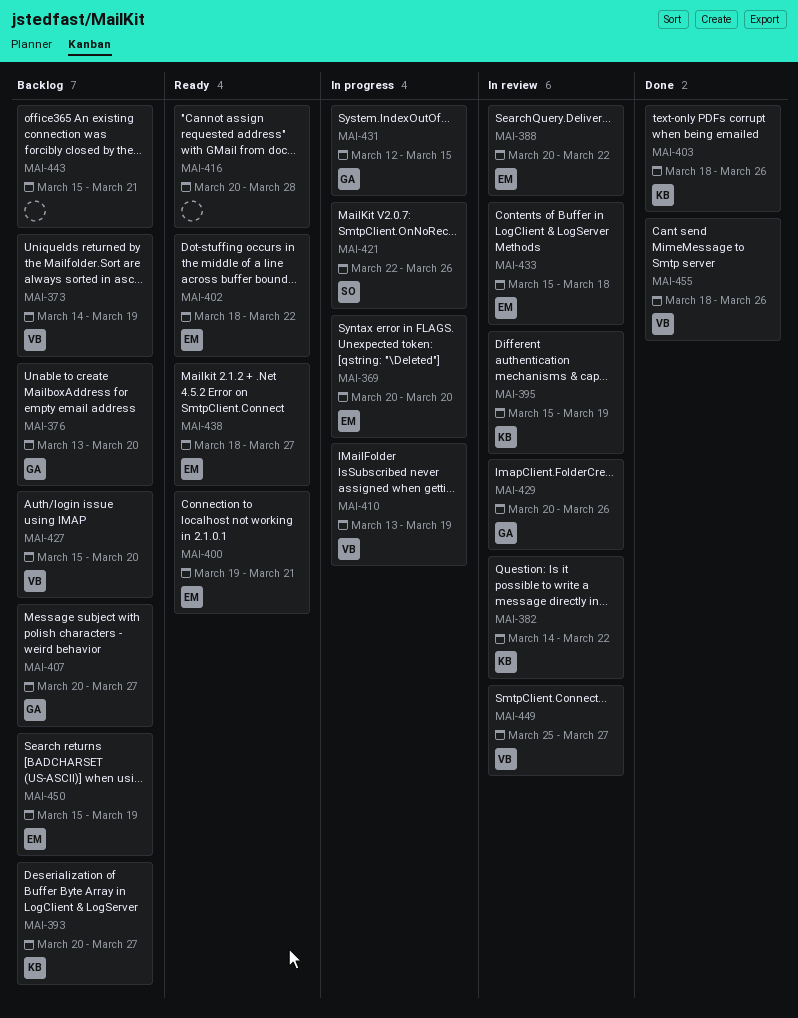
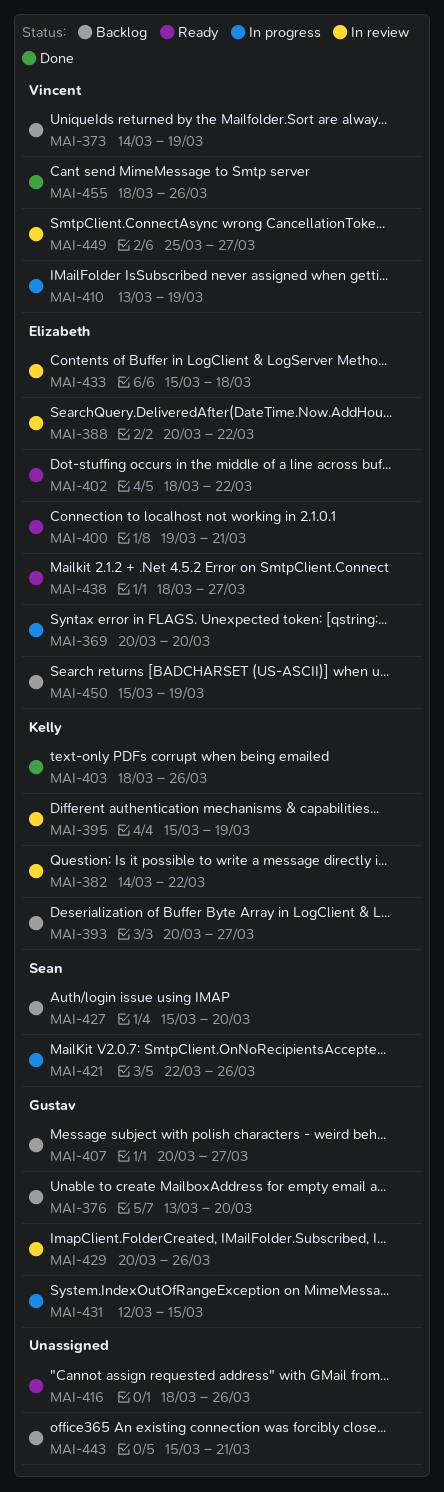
MAI-416, start: Mar 20 -> Mar 18
MAI-416, due: Mar 28 -> Mar 26
MAI-427, owner: Vincent -> Sean

